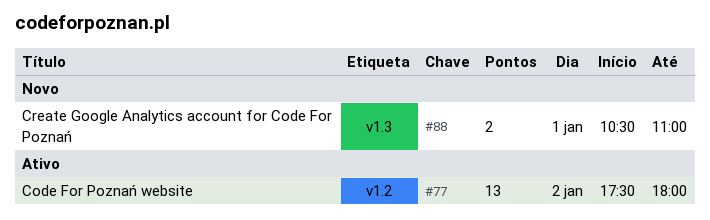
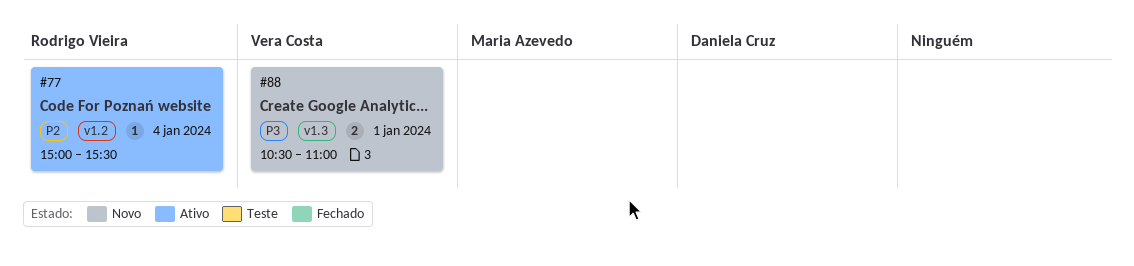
#77, estimate: 13 -> 1
#77, day: Jan 2 -> Jan 4
#77, begins: 17:30 -> 15:00
#77, ends: 18:00 -> 15:30

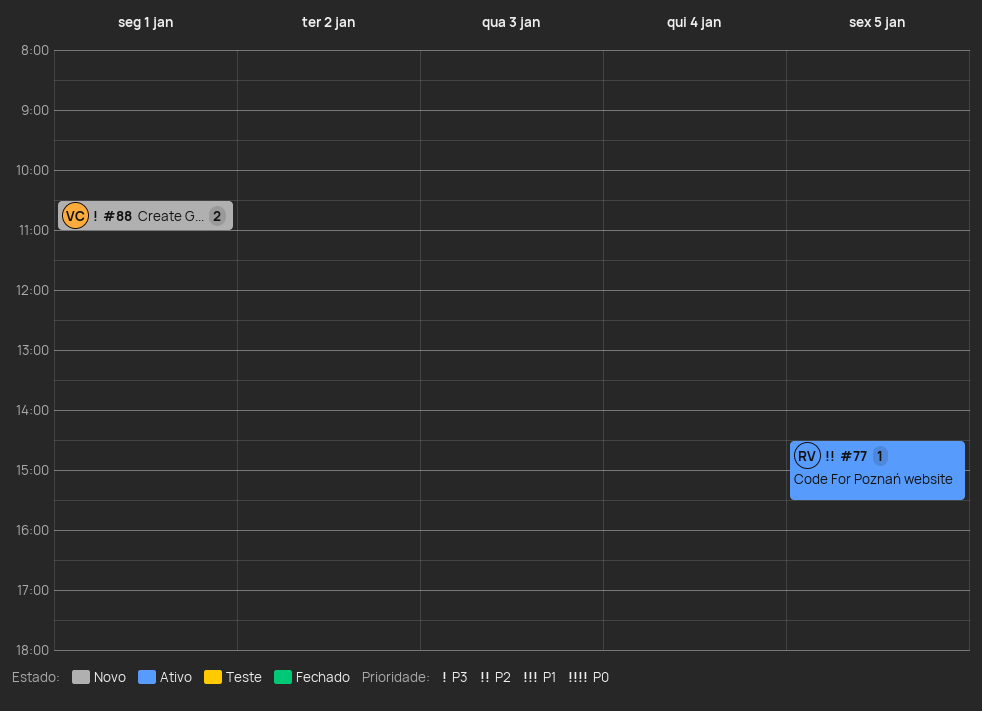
#77, day: Jan 4 -> Jan 5
#77, begins: 15:00 -> 14:30

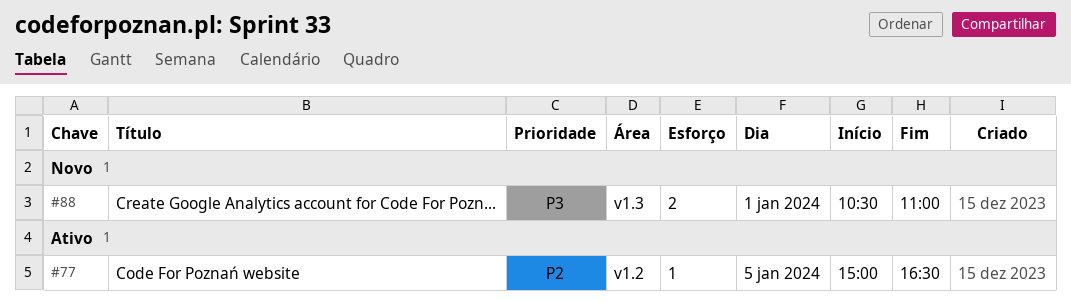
#77, begins: 14:30 -> 15:00
#77, ends: 15:30 -> 16:30

